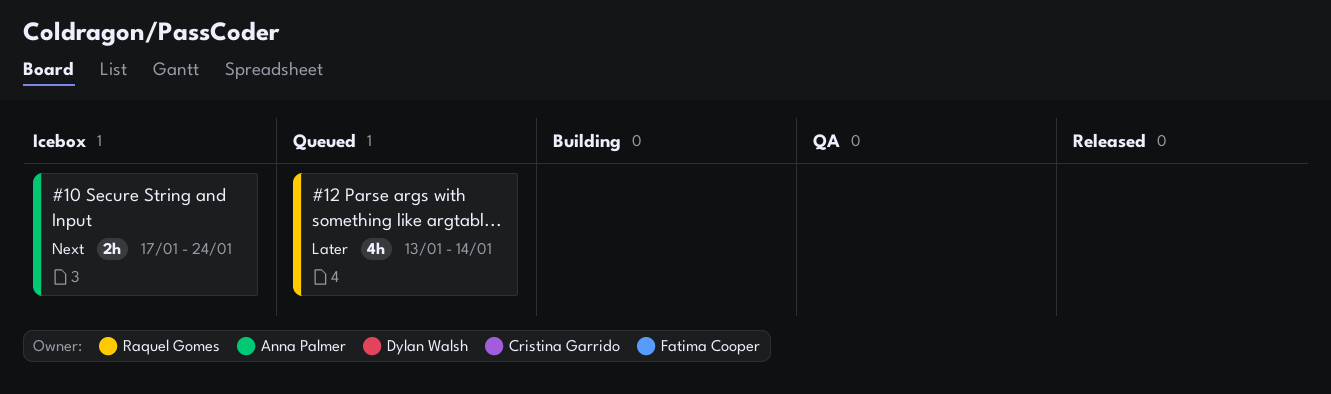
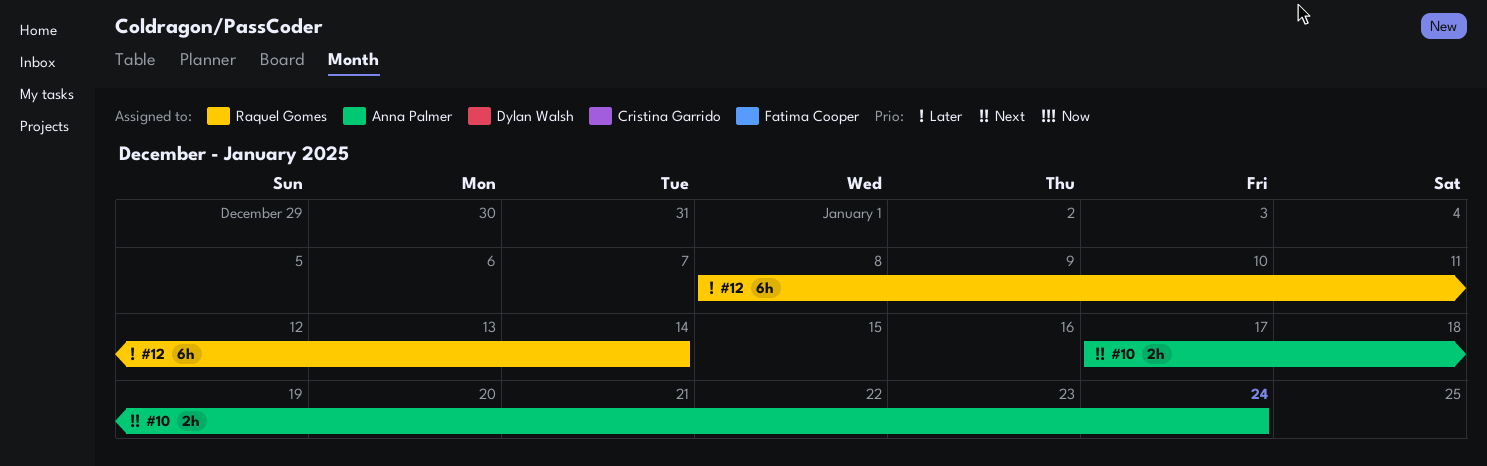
#12, estimate: 4h -> 6h
#12, start: Jan 13 -> Jan 8

